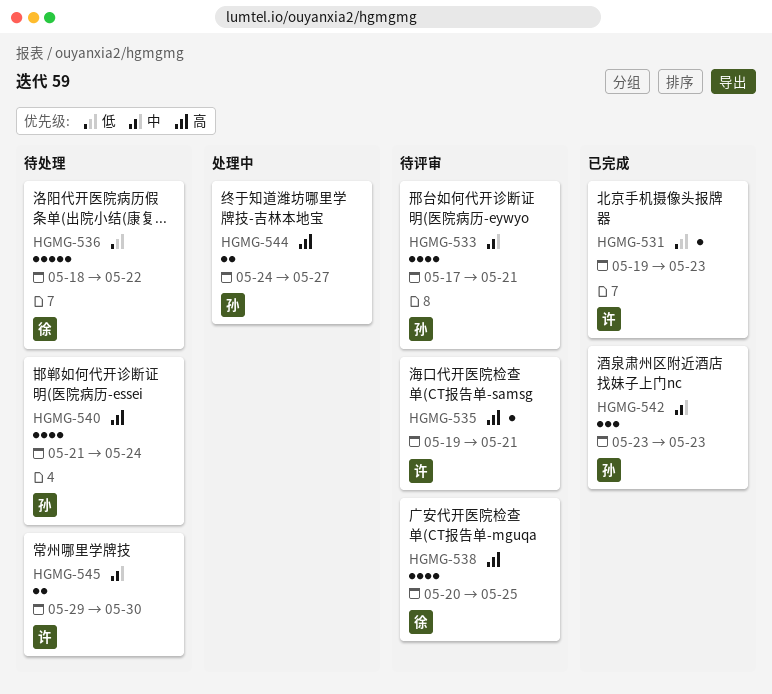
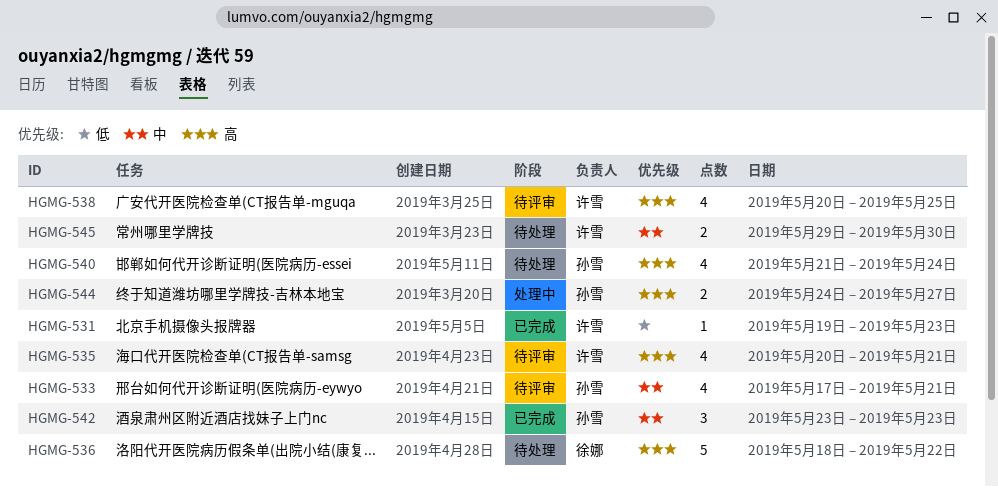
HGMG-535, estimate: 1 -> 4
HGMG-535, start: May 19 -> May 20
HGMG-536, priority: 低 -> 高
HGMG-538, owner: 徐娜 -> 许雪

